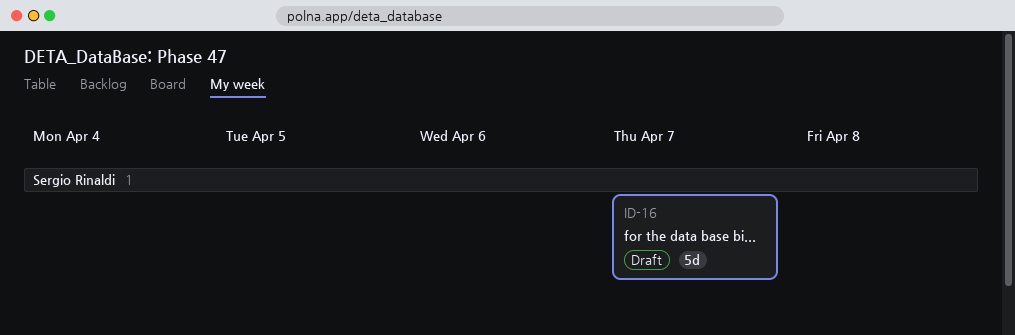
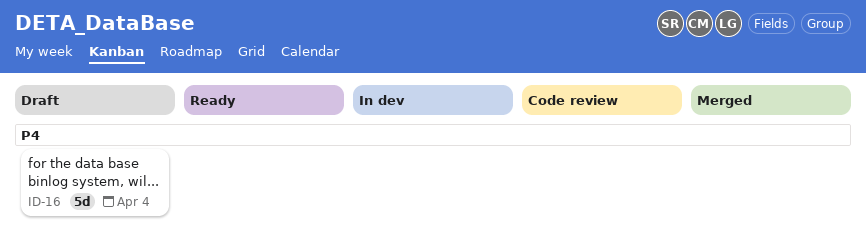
ID-16, due: Apr 7 -> Apr 4

